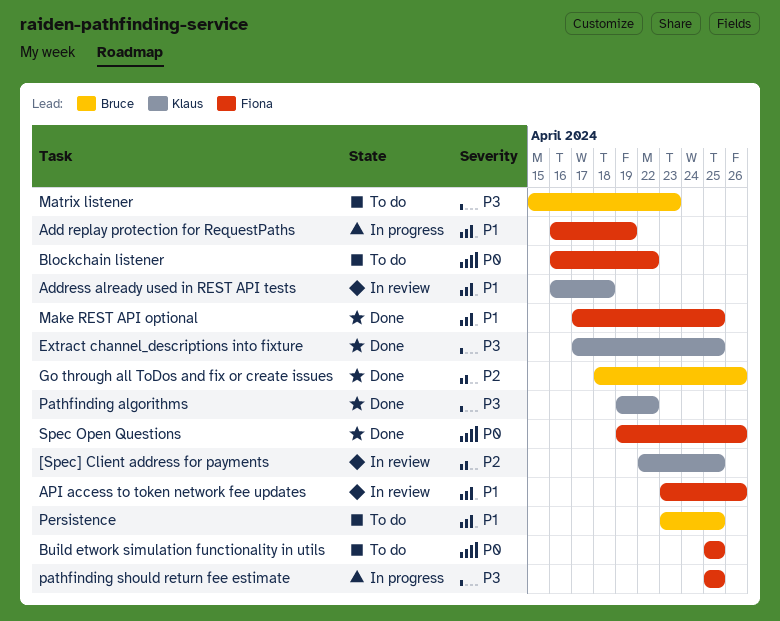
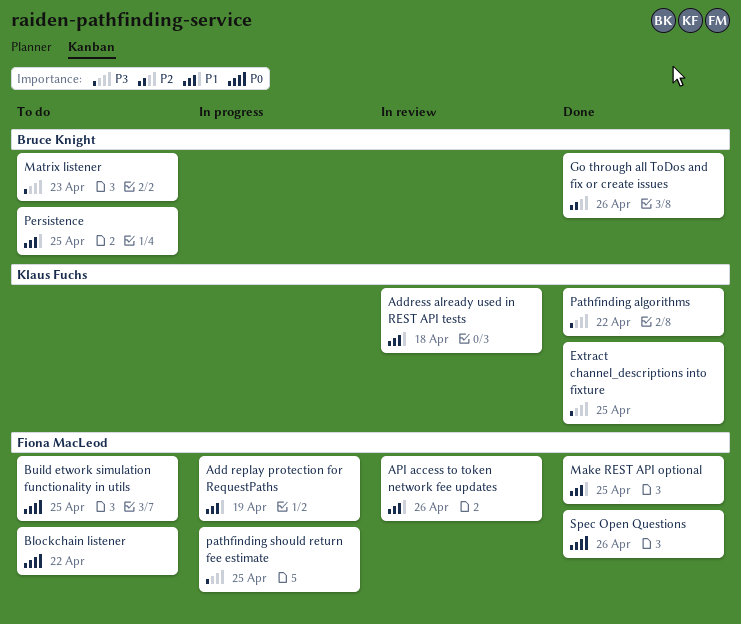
[Spec] Client address for payments: present -> none

